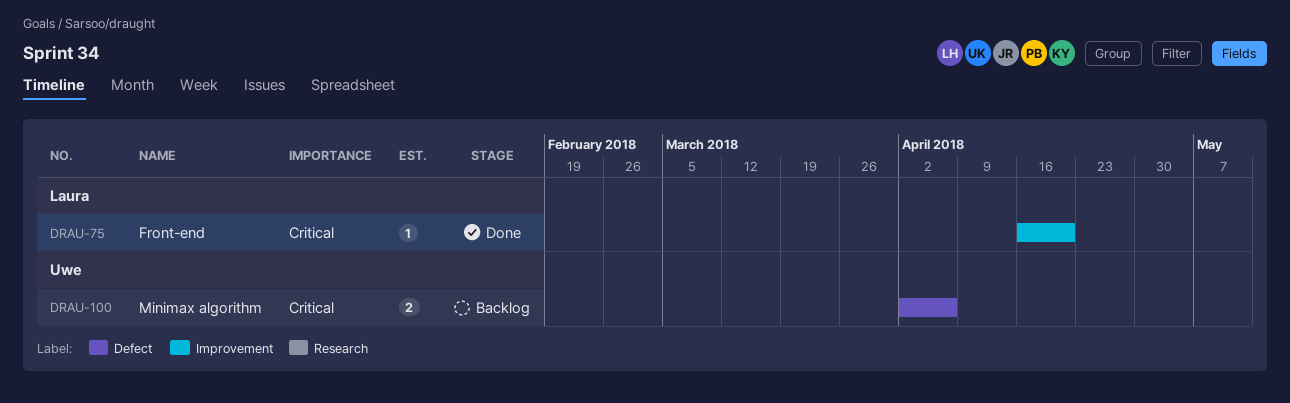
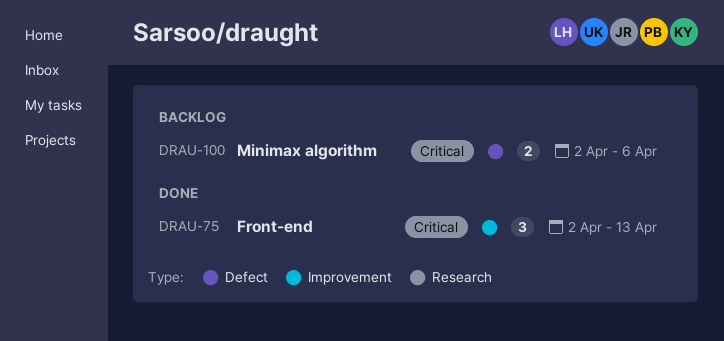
DRAU-75, estimate: 1 -> 3
DRAU-75, start: Apr 16 -> Apr 2
DRAU-75, due: Apr 20 -> Apr 13

